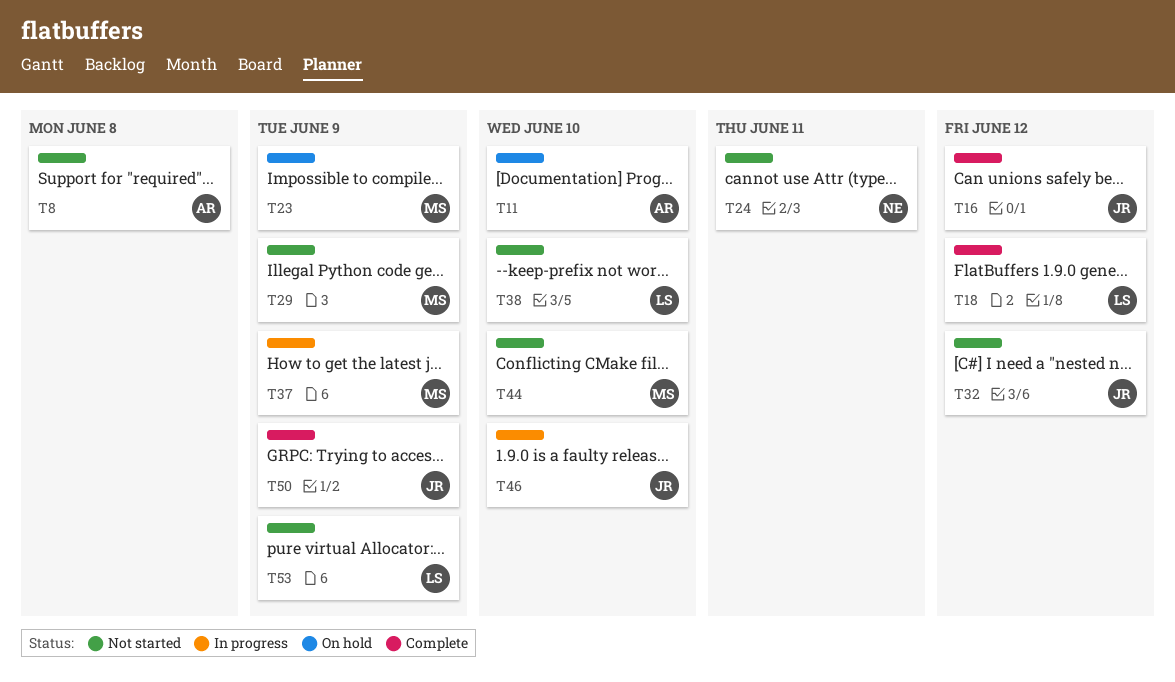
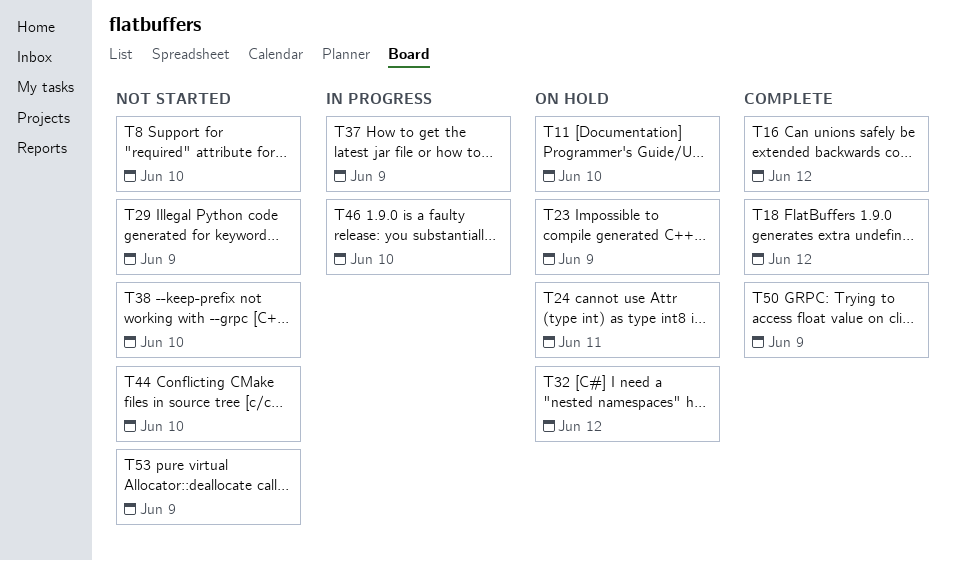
T8, due: Jun 8 -> Jun 10
T24, status: Not started -> On hold
T32, status: Not started -> On hold

